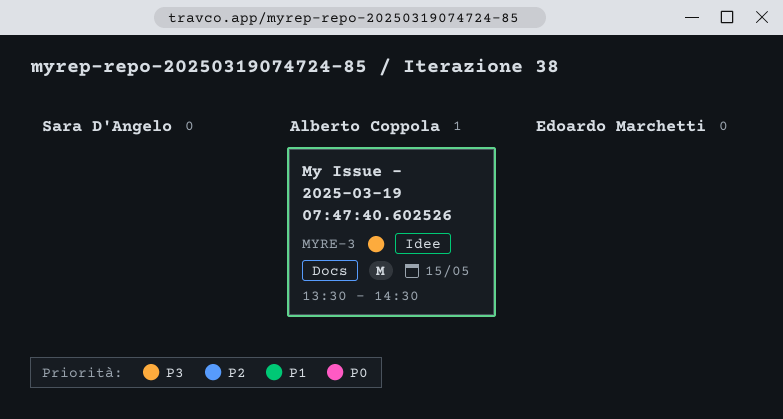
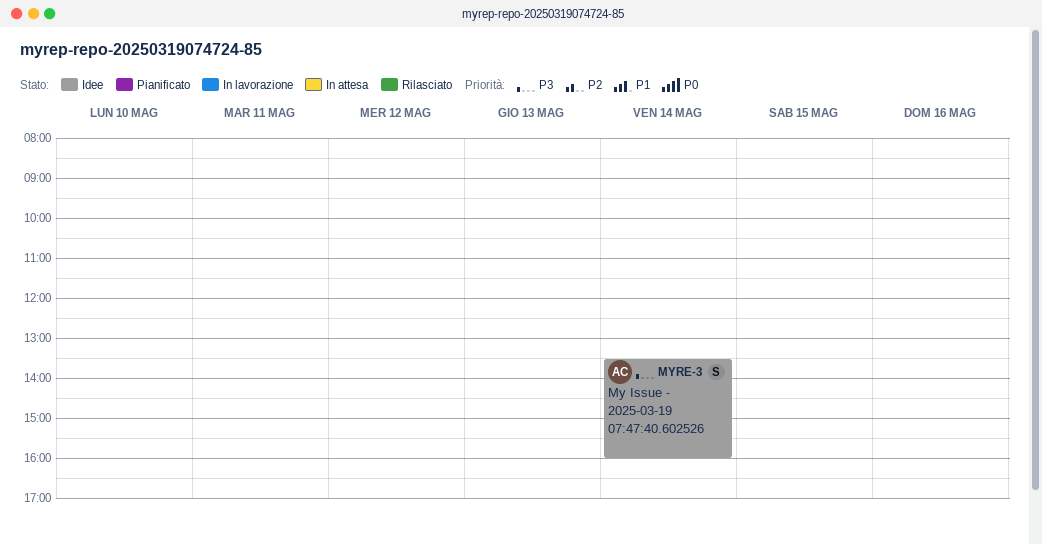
MYRE-3, estimate: M -> S
MYRE-3, day: May 15 -> May 14
MYRE-3, ends: 14:30 -> 16:00

